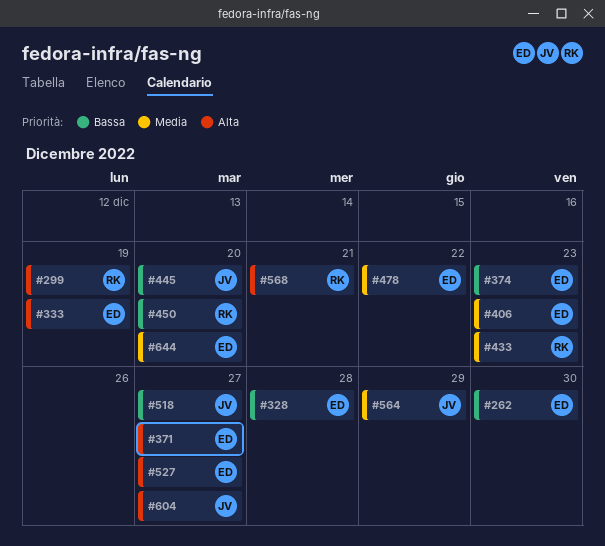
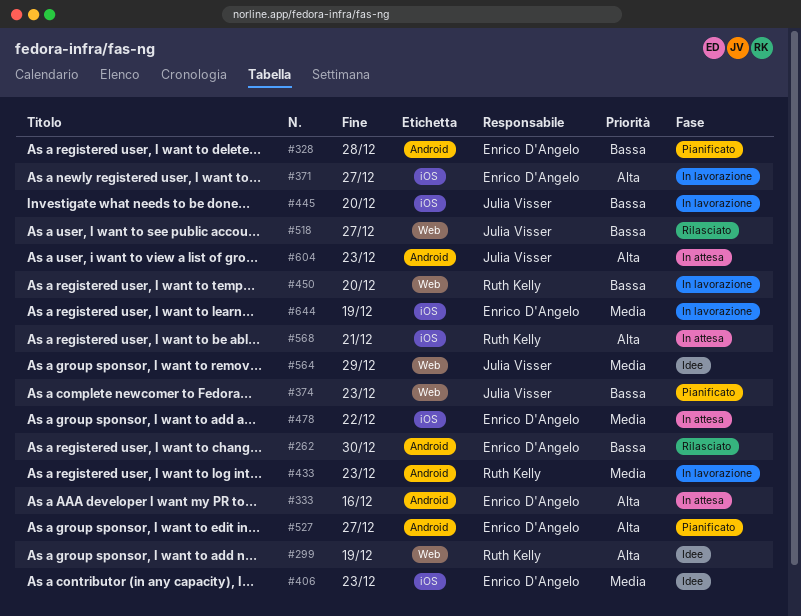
#333, due: Dec 19 -> Dec 16
#374, owner: Enrico D'Angelo -> Julia Visser
#604, due: Dec 27 -> Dec 23
#644, due: Dec 20 -> Dec 19

